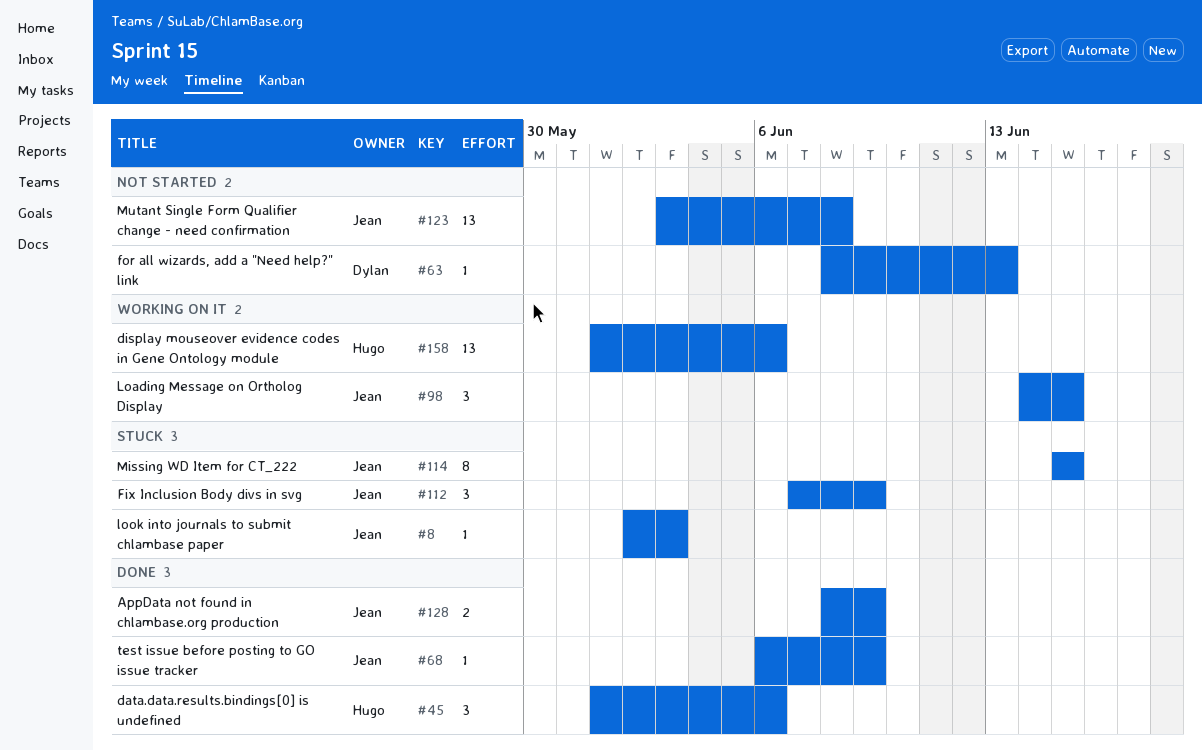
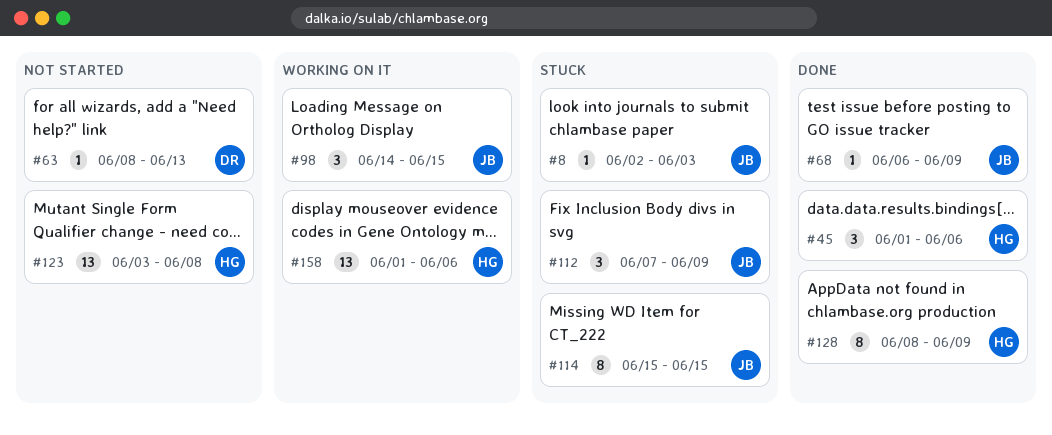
#123, owner: Jean -> Hugo
#128, owner: Jean -> Hugo
#128, estimate: 2 -> 8

